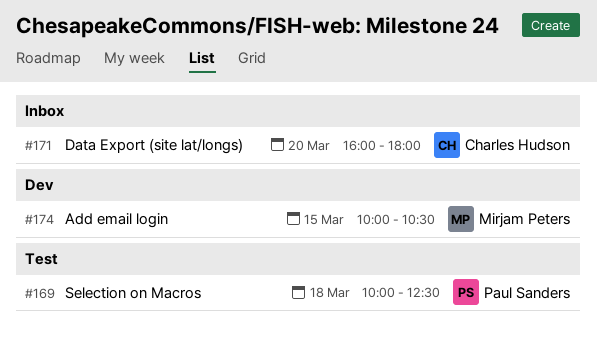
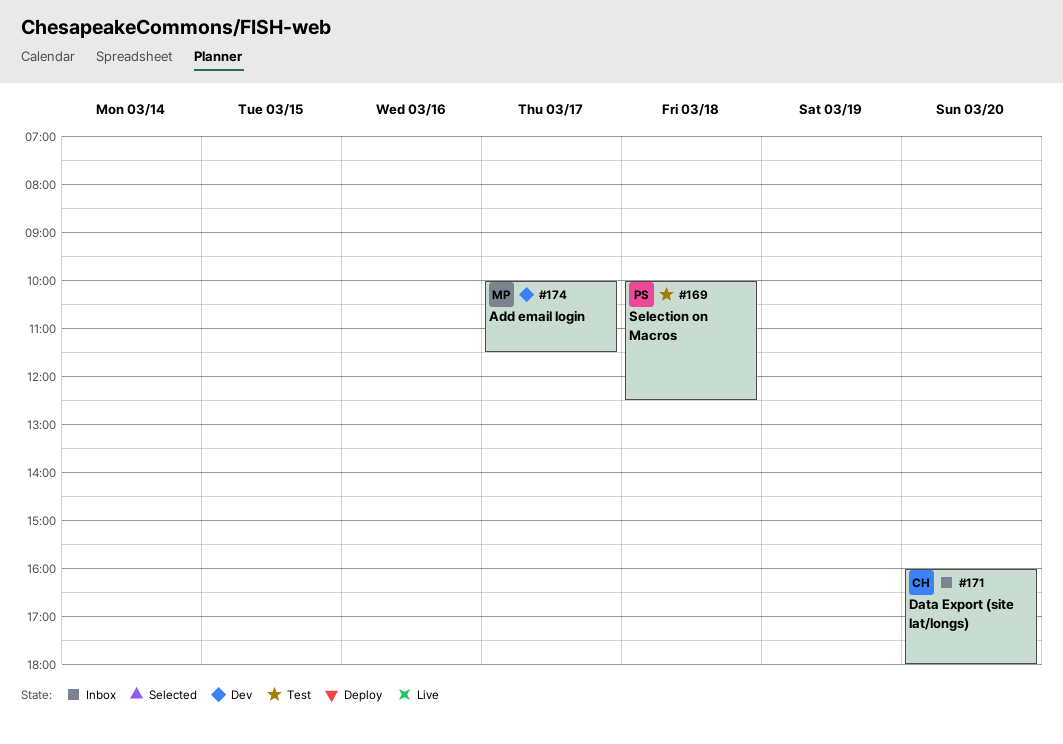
#174, day: Mar 15 -> Mar 17
#174, ends: 10:30 -> 11:30

